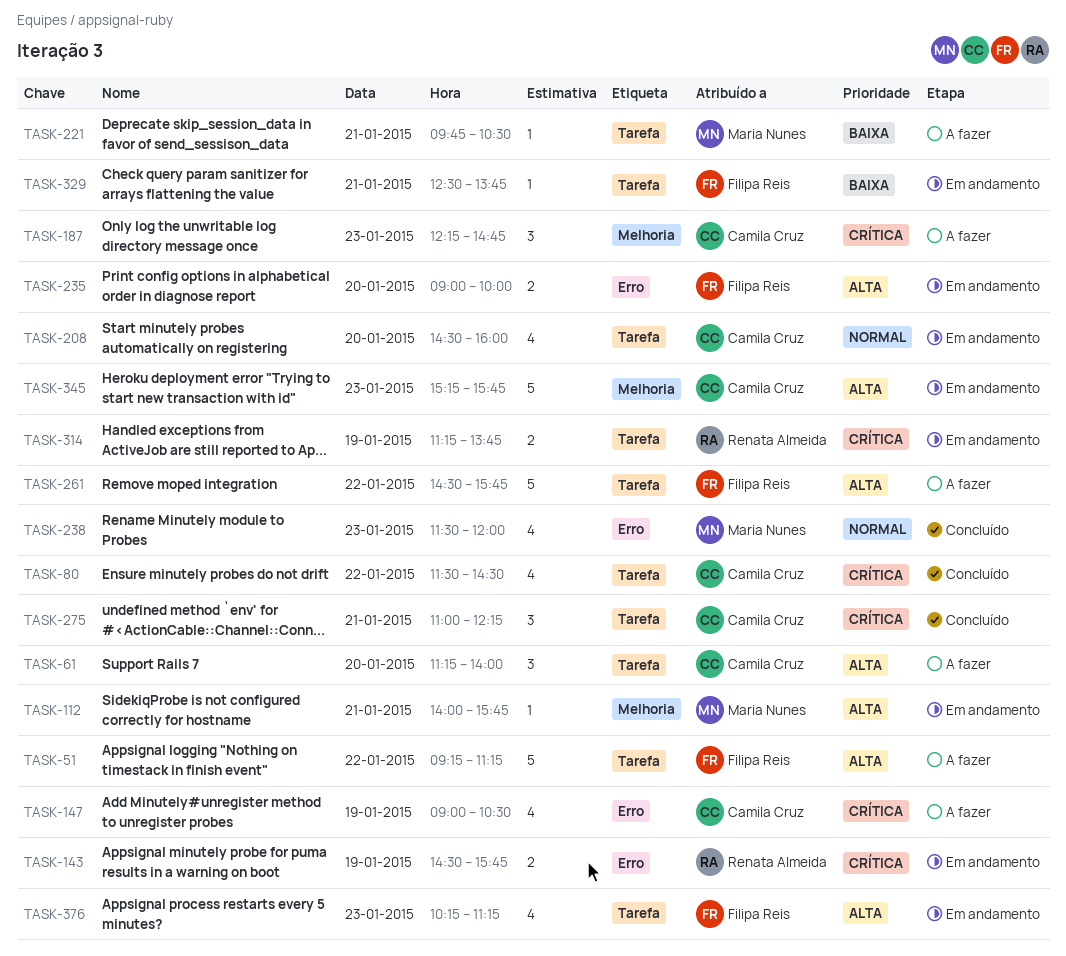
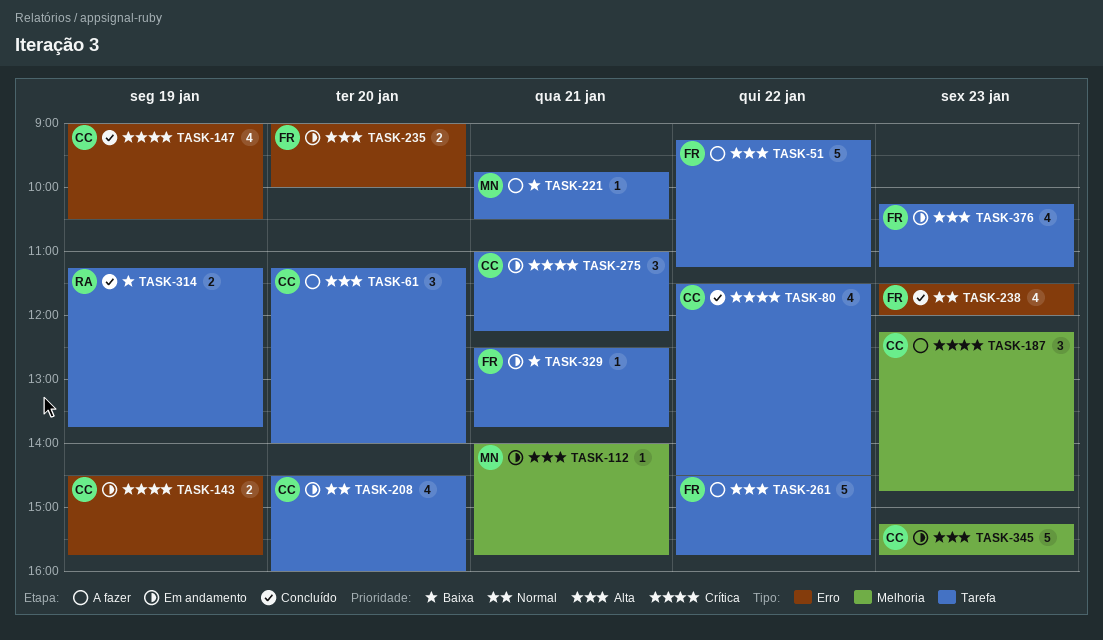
TASK-143, owner: Renata Almeida -> Camila Cruz
TASK-147, status: A fazer -> Concluído
TASK-238, owner: Maria Nunes -> Filipa Reis
TASK-275, status: Concluído -> Em andamento
TASK-314, status: Em andamento -> Concluído
TASK-314, priority: Crítica -> Baixa

